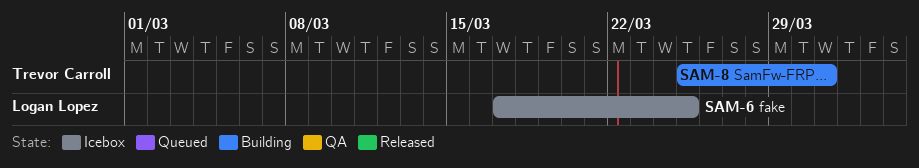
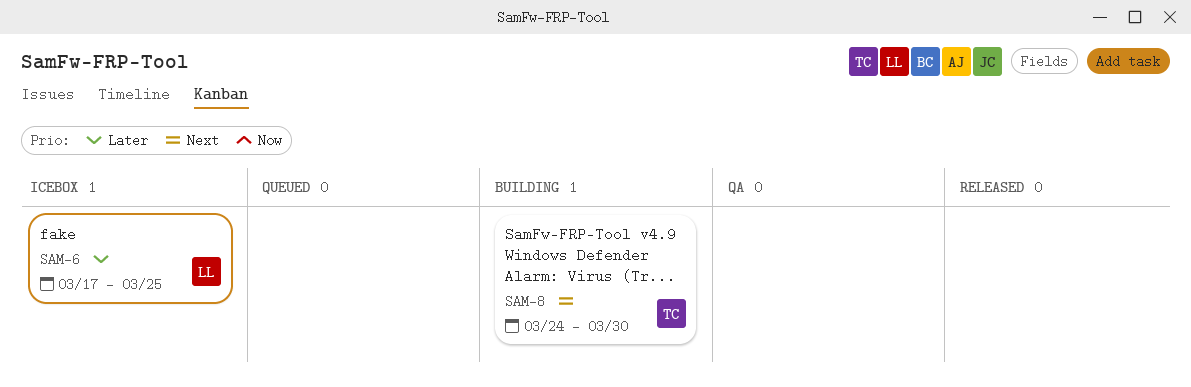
SAM-8, start: Mar 25 -> Mar 24
SAM-8, due: Mar 31 -> Mar 30

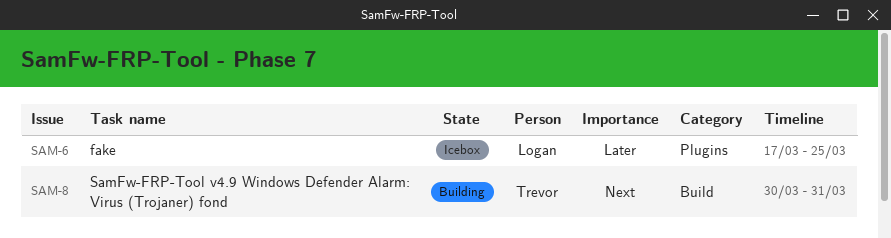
SAM-8, start: Mar 24 -> Mar 30
SAM-8, due: Mar 30 -> Mar 31

